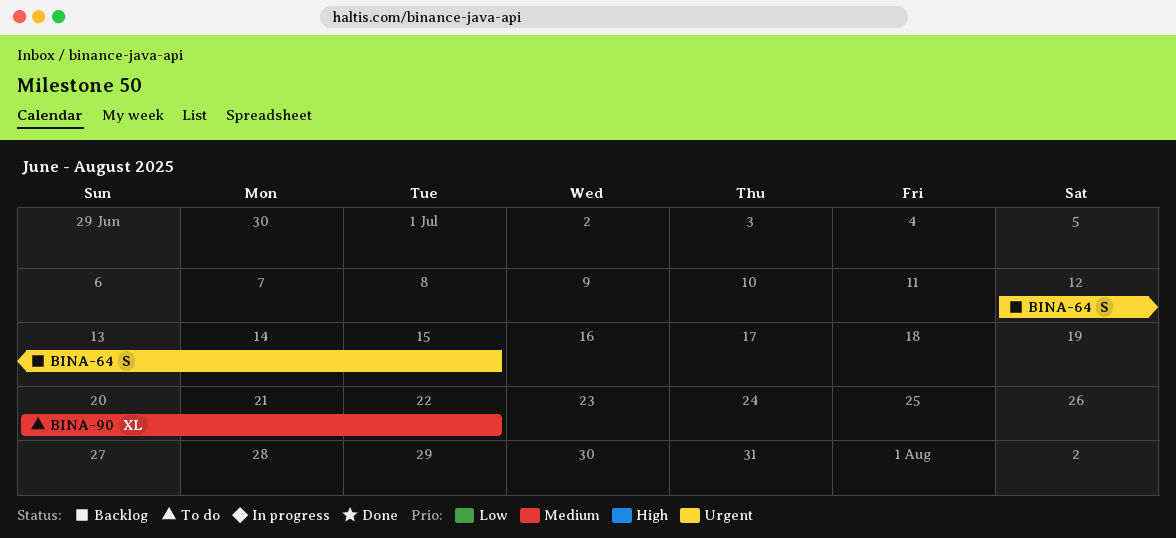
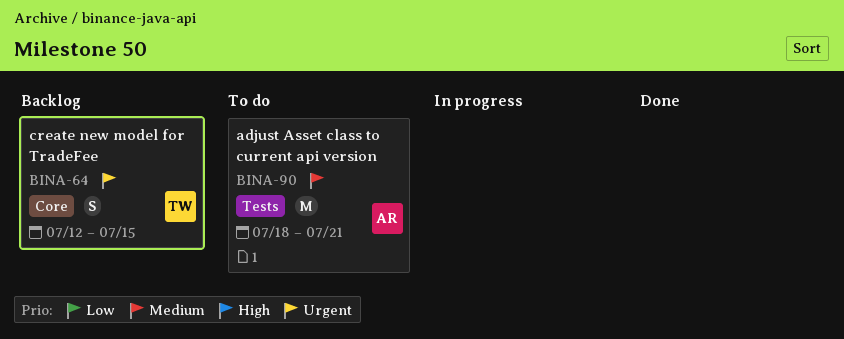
BINA-90, estimate: XL -> M
BINA-90, start: Jul 20 -> Jul 18
BINA-90, due: Jul 22 -> Jul 21

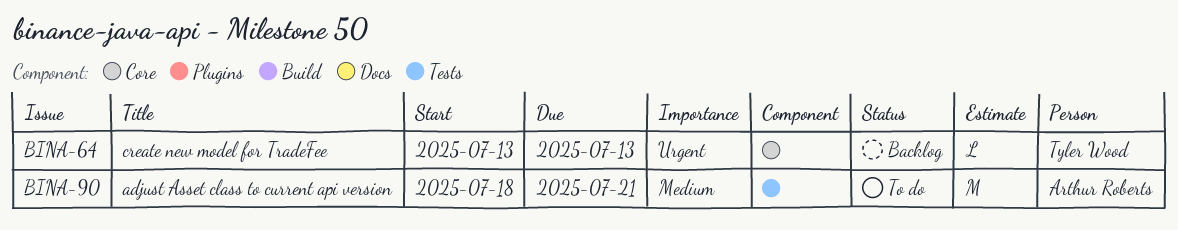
BINA-64, estimate: S -> L
BINA-64, start: Jul 12 -> Jul 13
BINA-64, due: Jul 15 -> Jul 13

